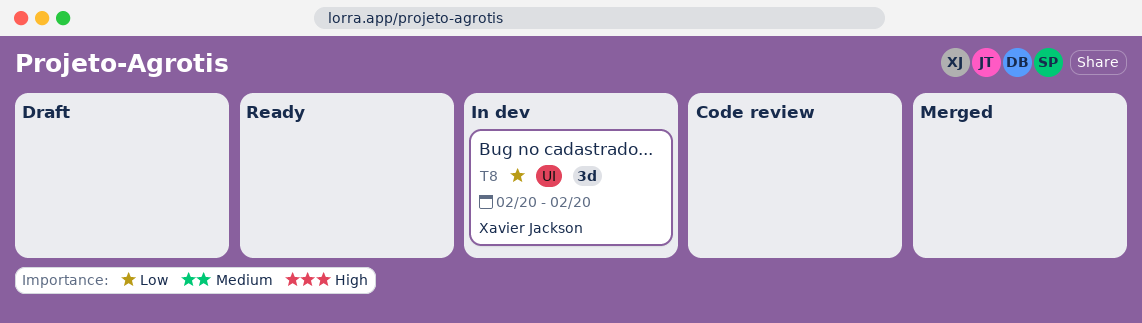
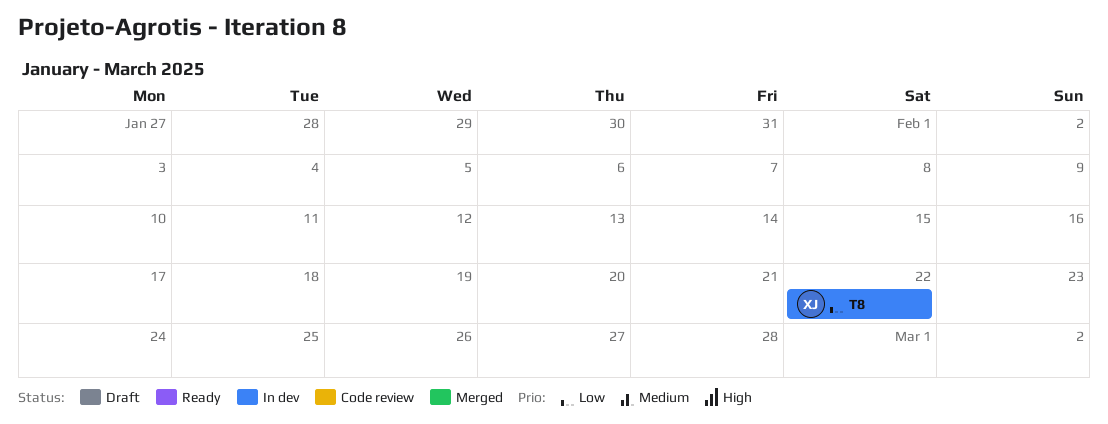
T8, start: Feb 20 -> Feb 22
T8, due: Feb 20 -> Feb 22

